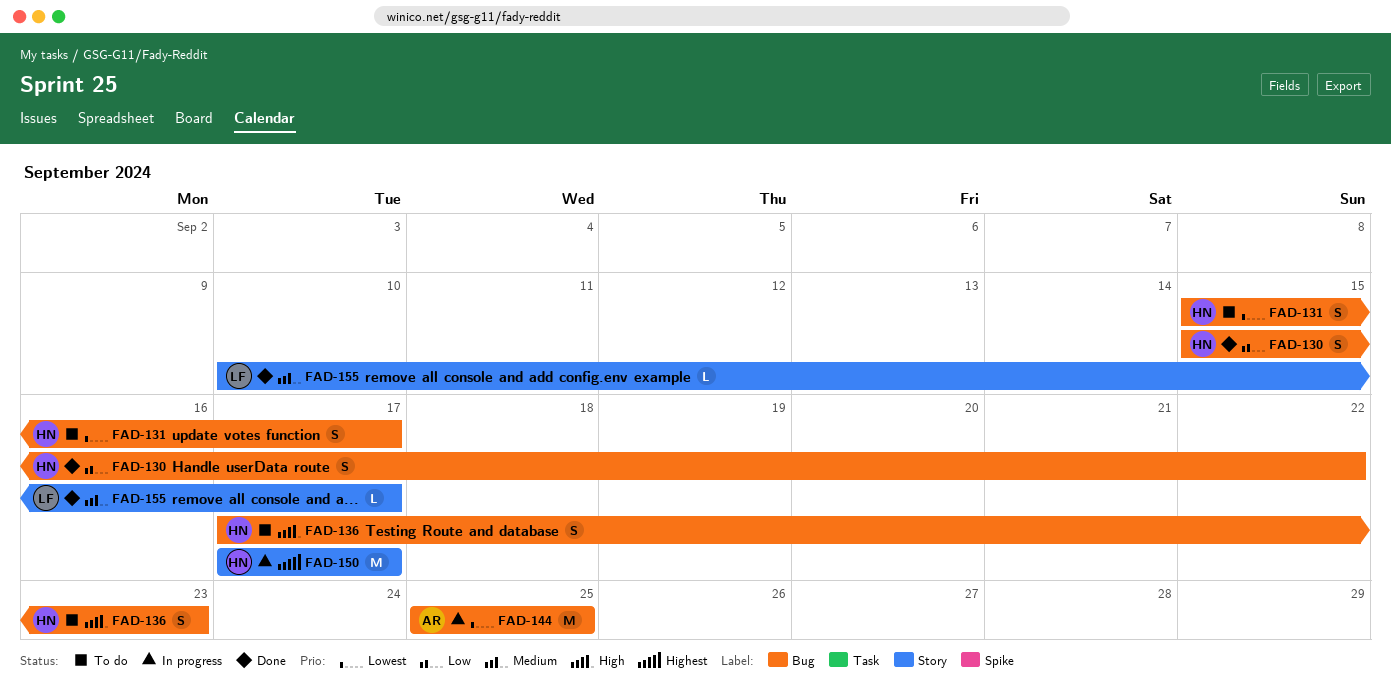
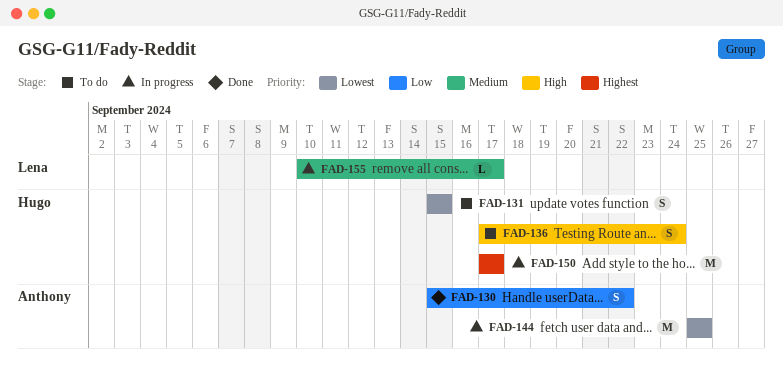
FAD-130, owner: Hugo -> Anthony
FAD-131, due: Sep 17 -> Sep 15
FAD-136, due: Sep 23 -> Sep 24
FAD-155, status: Done -> In progress

